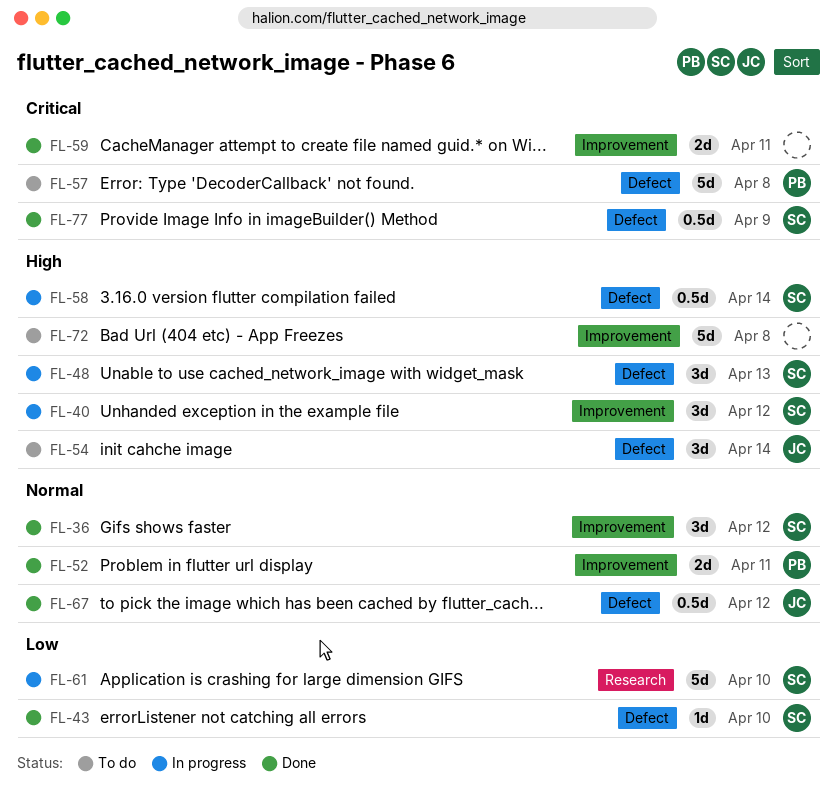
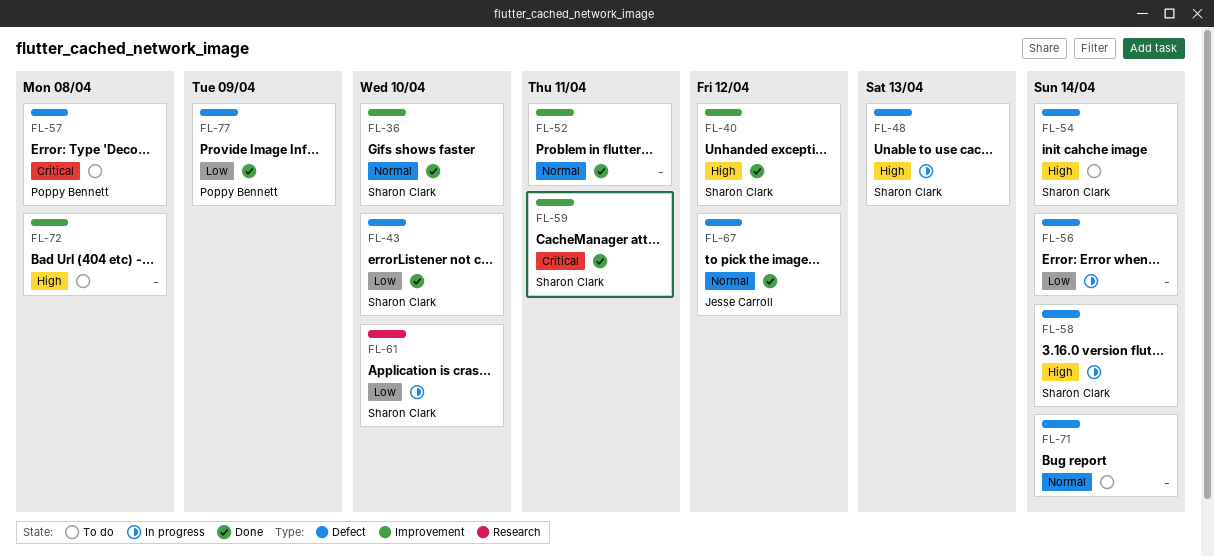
FL-36, due: Apr 12 -> Apr 10
FL-40, status: In progress -> Done
FL-52, owner: Poppy Bennett -> none
FL-54, owner: Jesse Carroll -> Sharon Clark
FL-56: none -> present
FL-59, owner: none -> Sharon Clark
FL-71: none -> present
FL-77, owner: Sharon Clark -> Poppy Bennett
FL-77, priority: Critical -> Low

